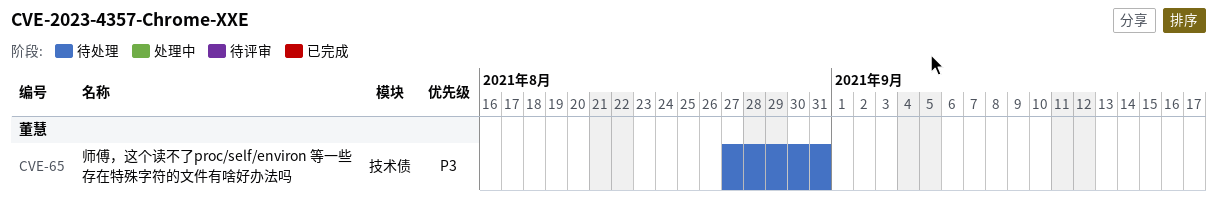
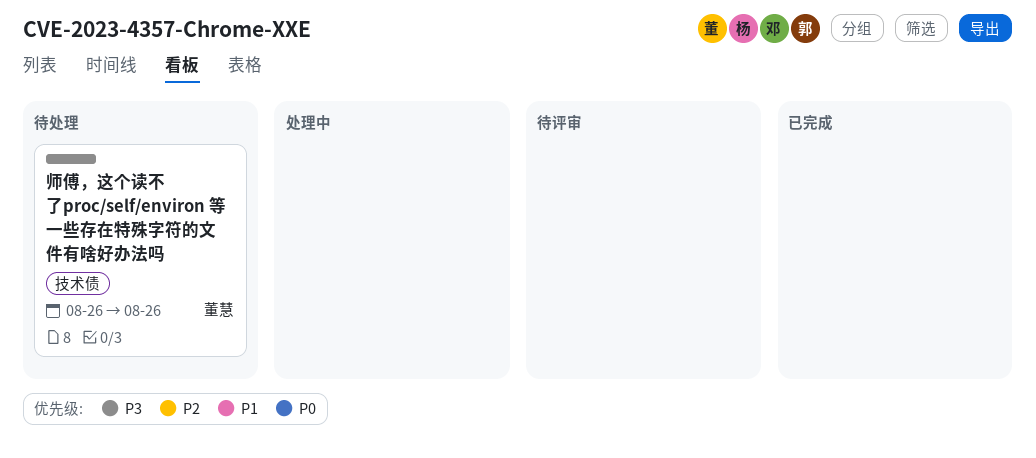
师傅，这个读不了proc/self/environ 等一些存在特殊字符的文件有啥好办法吗, start: Aug 27 -> Aug 26
师傅，这个读不了proc/self/environ 等一些存在特殊字符的文件有啥好办法吗, due: Aug 31 -> Aug 26

